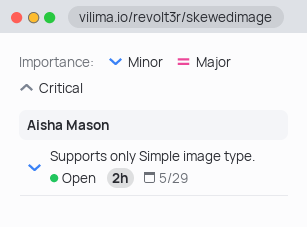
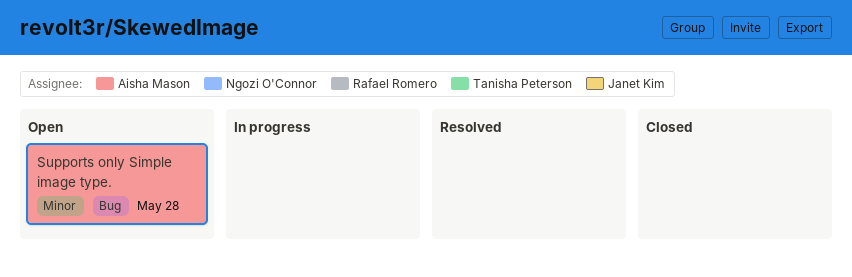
Supports only Simple image type., due: May 29 -> May 28

